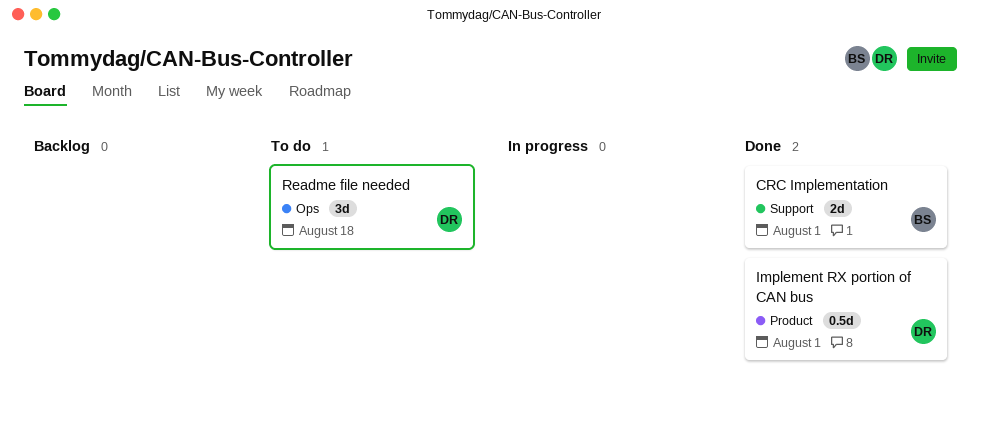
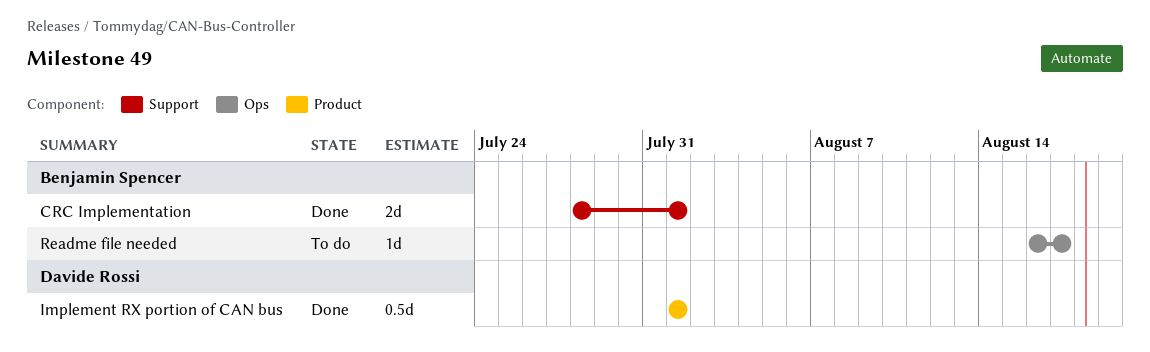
Readme file needed, owner: Davide Rossi -> Benjamin Spencer
Readme file needed, estimate: 3d -> 1d
Readme file needed, due: Aug 18 -> Aug 17

